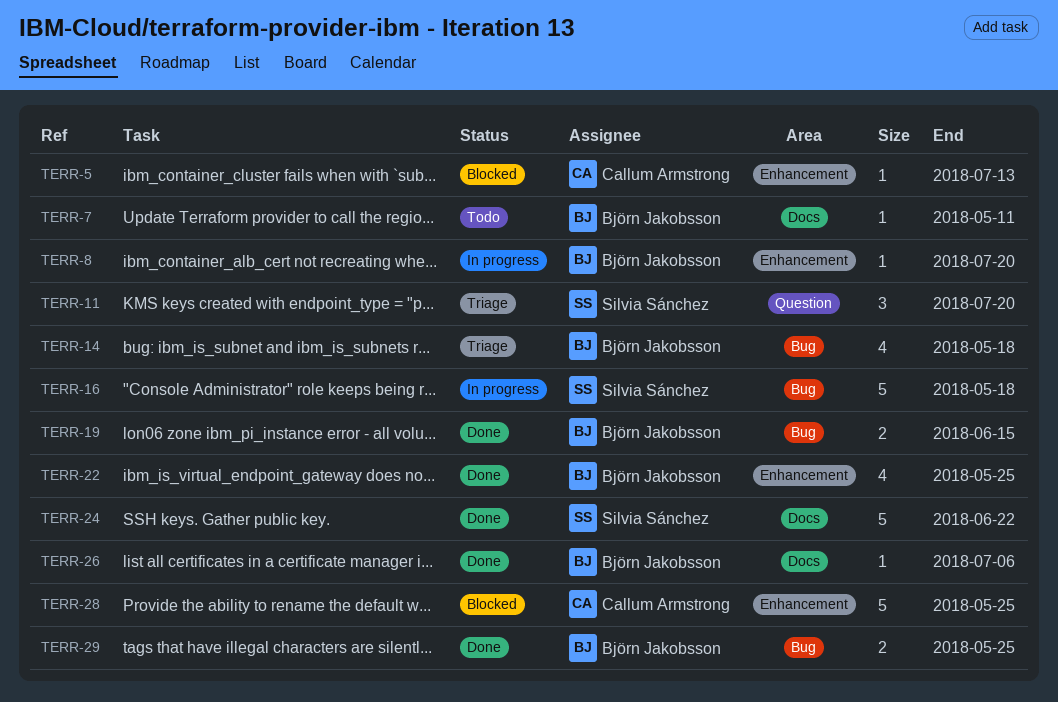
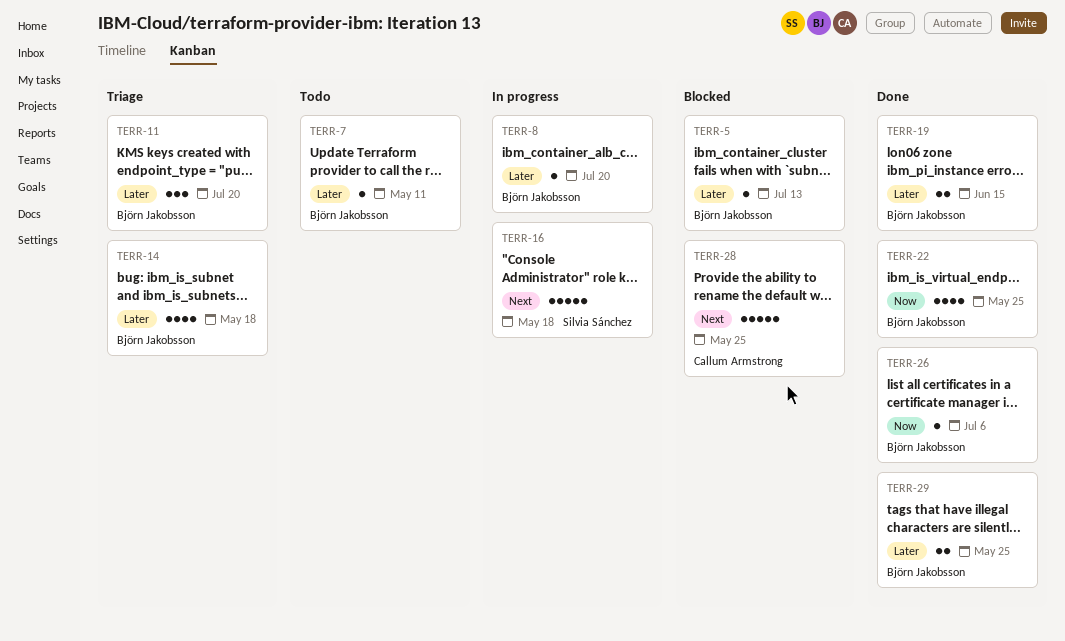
TERR-5, owner: Callum Armstrong -> Björn Jakobsson
TERR-11, owner: Silvia Sánchez -> Björn Jakobsson
TERR-24: present -> none

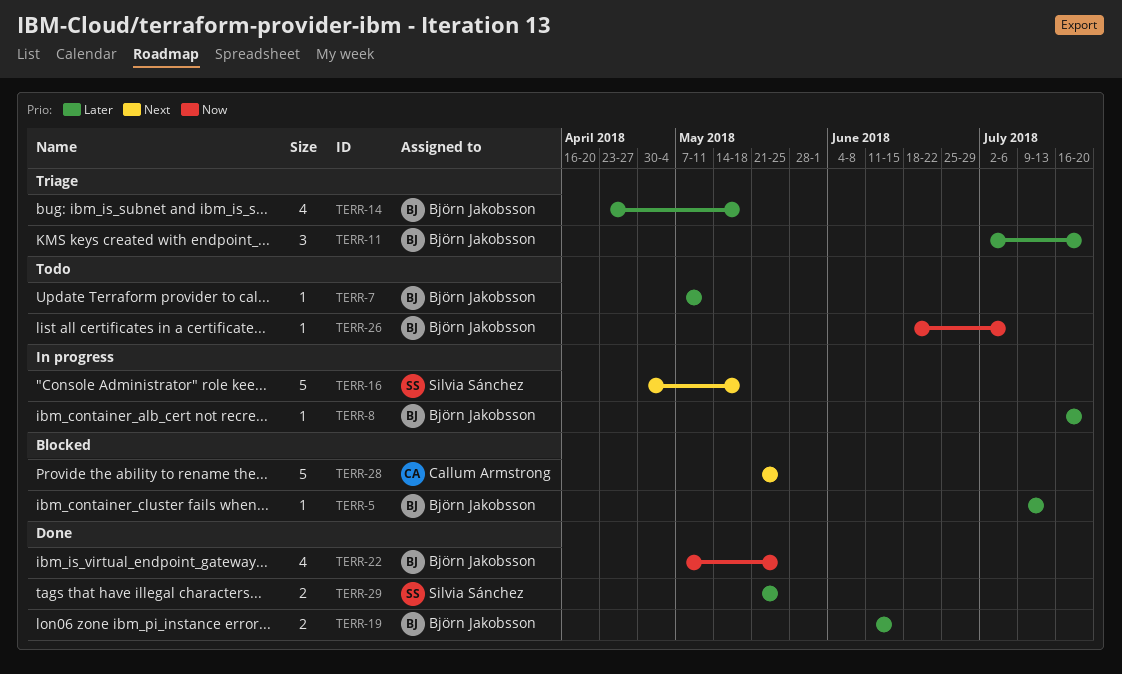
TERR-26, status: Done -> Todo
TERR-29, owner: Björn Jakobsson -> Silvia Sánchez

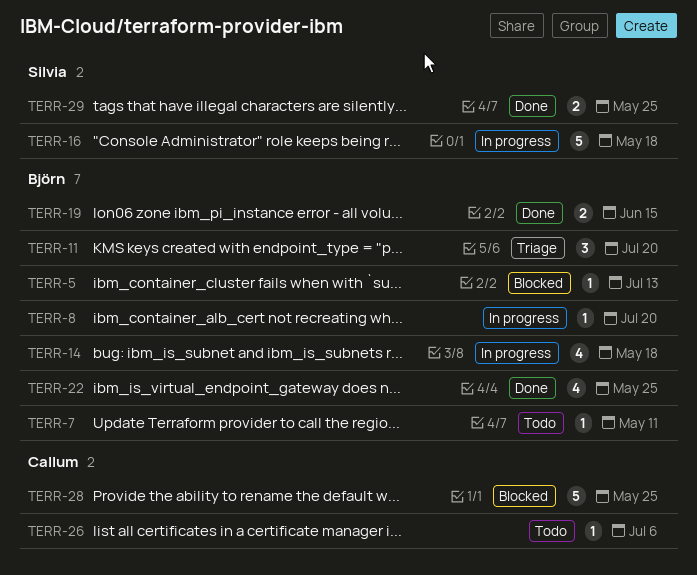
TERR-14, status: Triage -> In progress
TERR-26, owner: Björn Jakobsson -> Callum Armstrong

